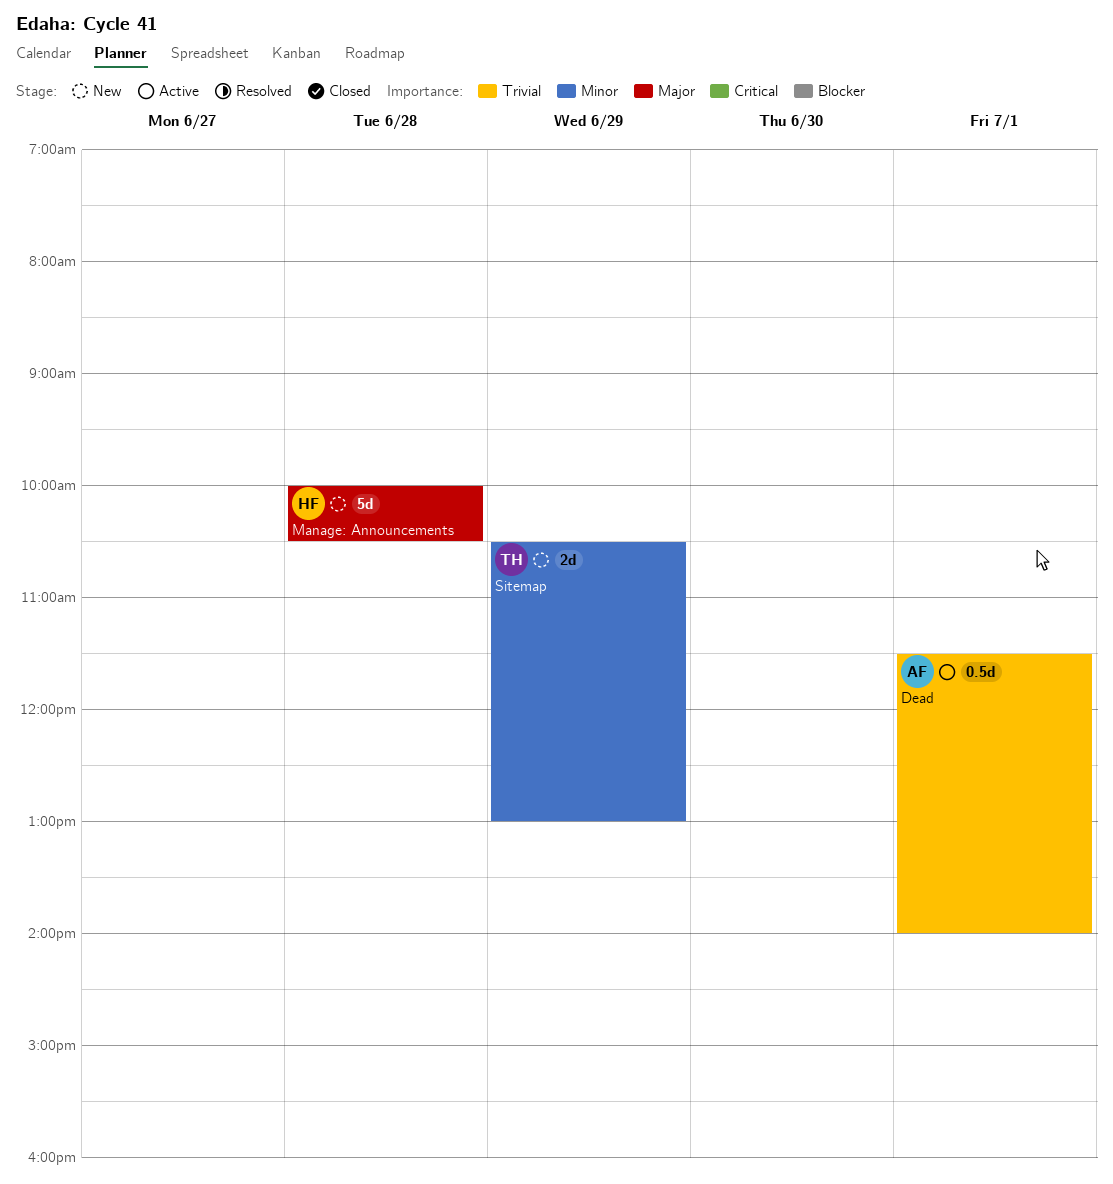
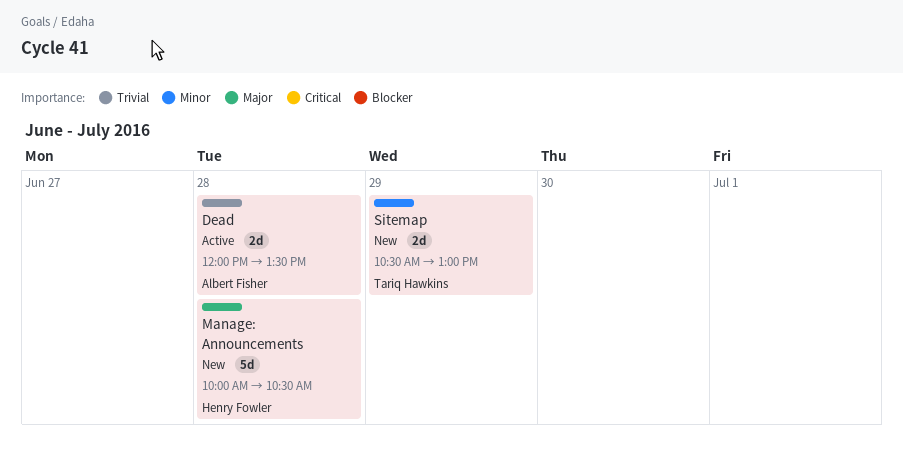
Dead, estimate: 0.5d -> 2d
Dead, day: Jul 1 -> Jun 28
Dead, begins: 11:30 -> 12:00
Dead, ends: 14:00 -> 13:30

